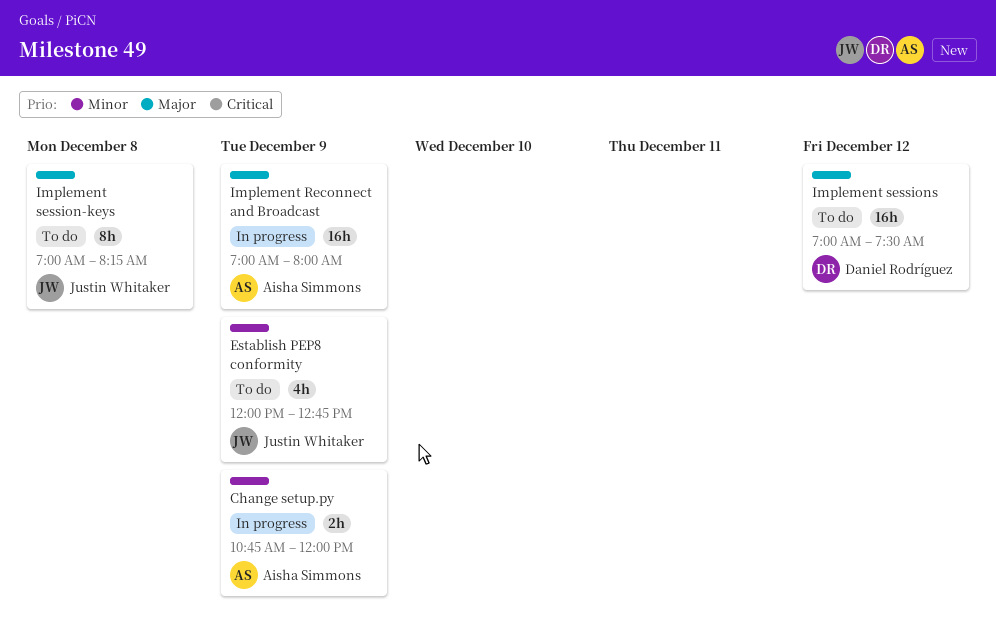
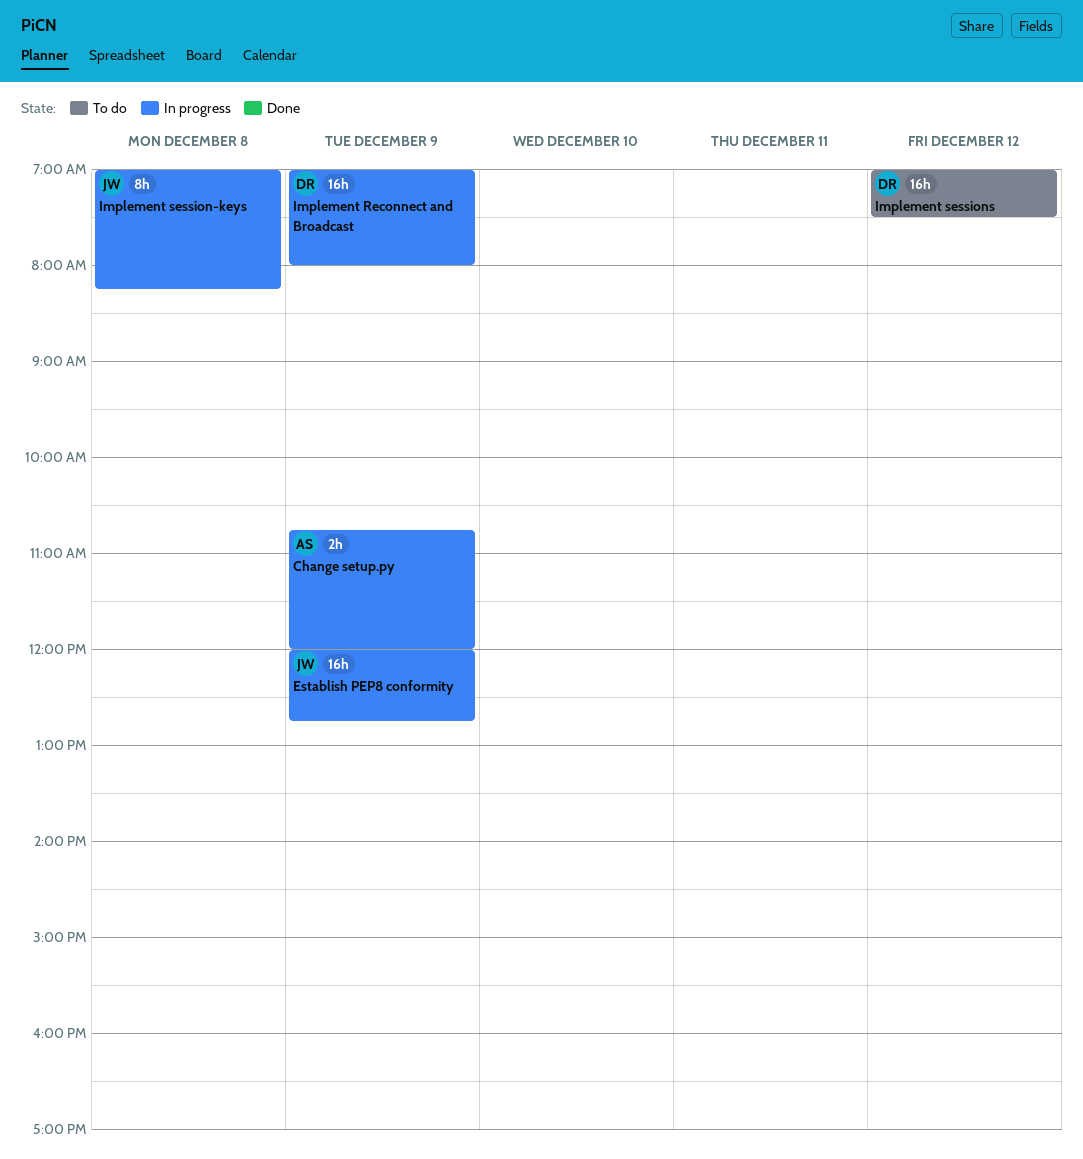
Establish PEP8 conformity, status: To do -> In progress
Establish PEP8 conformity, estimate: 4h -> 16h
Implement Reconnect and Broadcast, owner: Aisha Simmons -> Daniel Rodríguez
Implement session-keys, status: To do -> In progress

